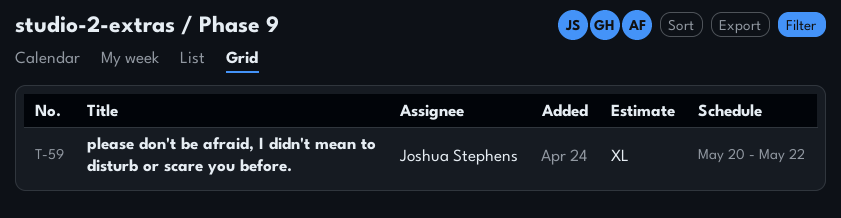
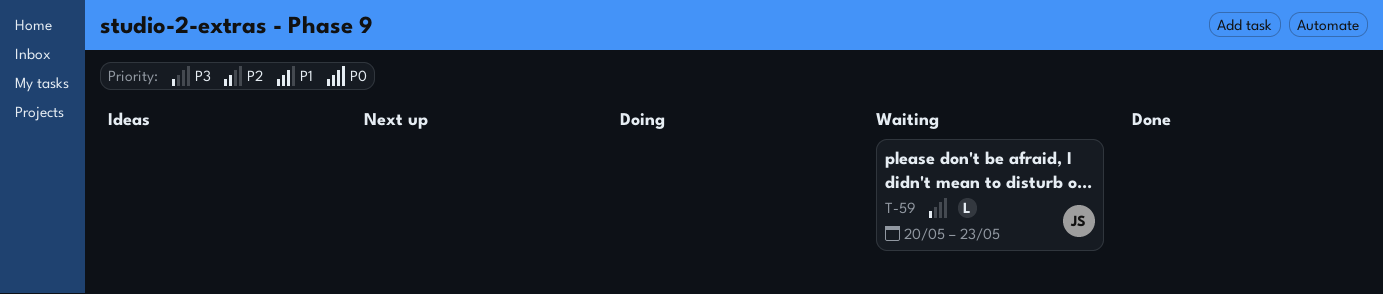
T-59, estimate: XL -> L
T-59, due: May 22 -> May 23

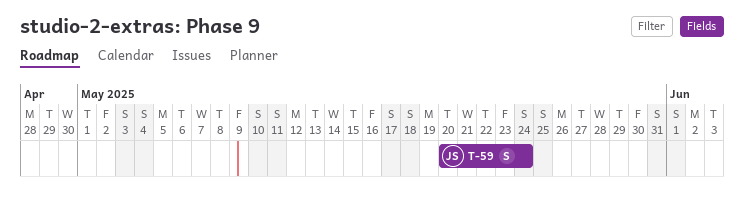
T-59, estimate: L -> S
T-59, due: May 23 -> May 24

